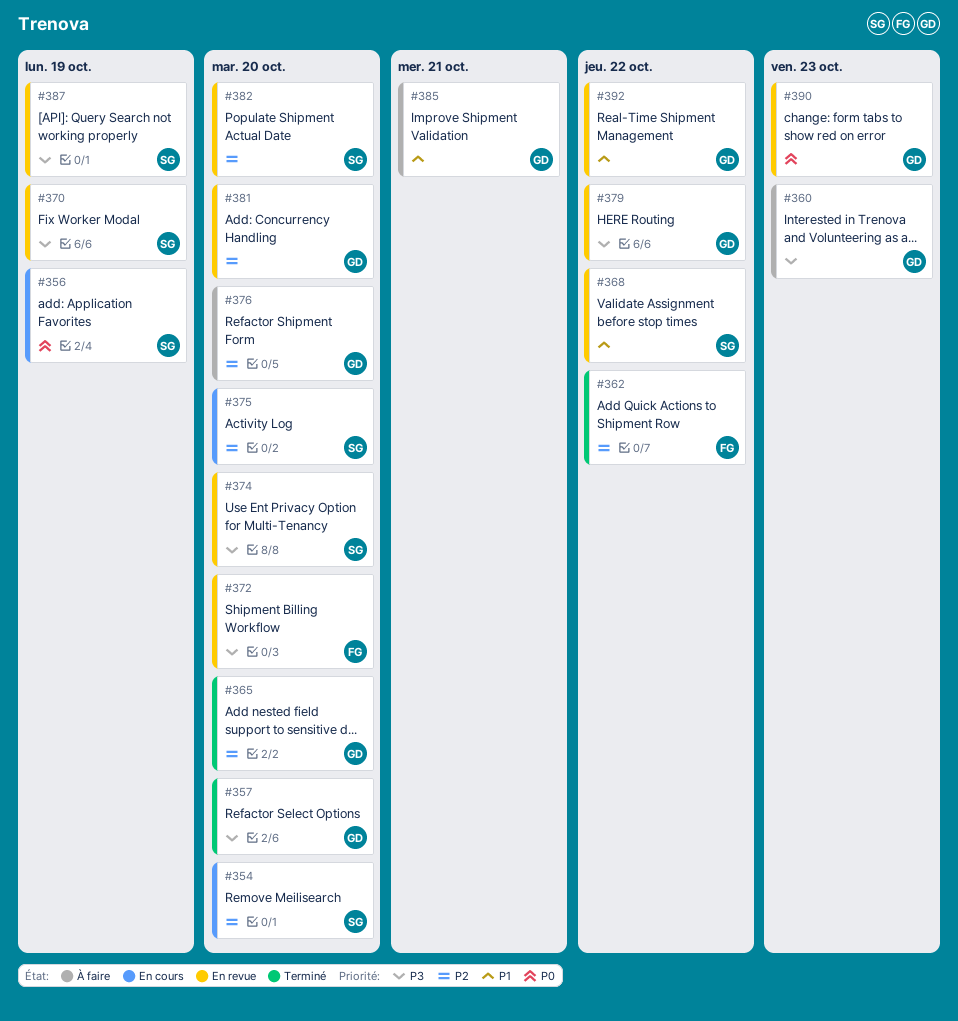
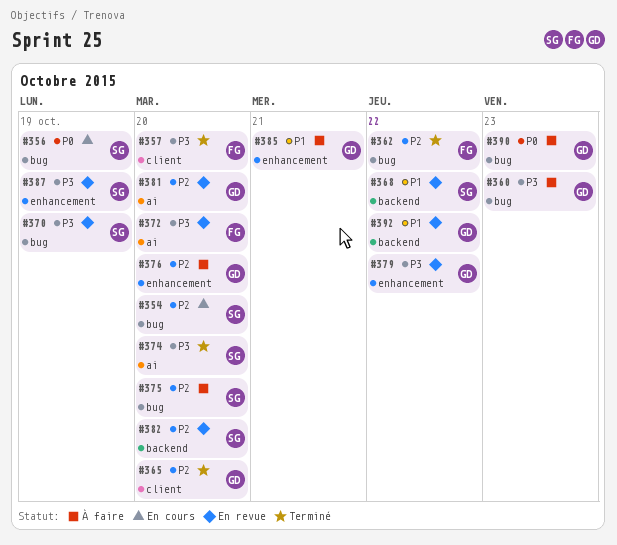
#357, owner: GD -> FG
#374, status: En revue -> Terminé
#375, status: En cours -> À faire
#390, status: En revue -> À faire

